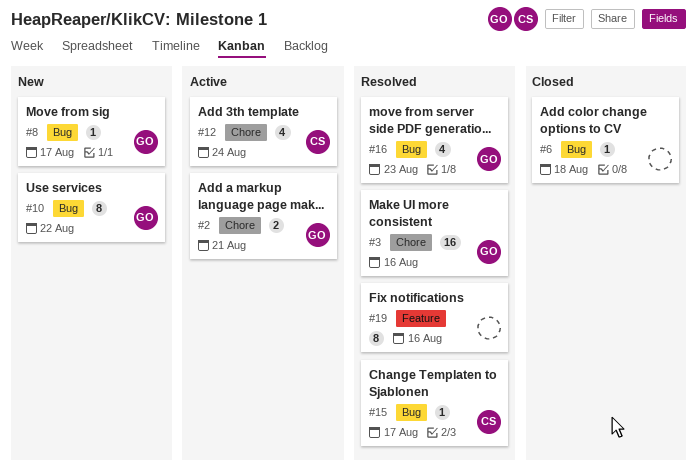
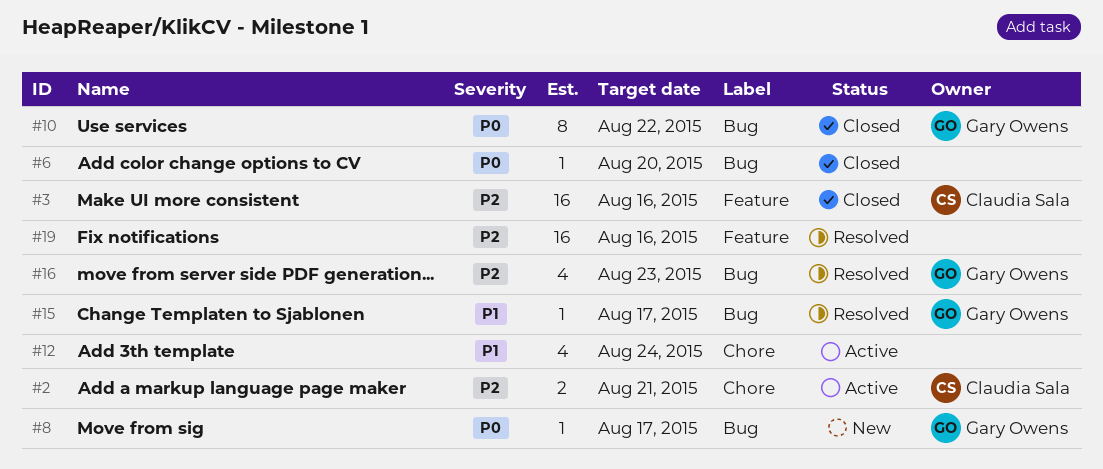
#2, owner: Gary Owens -> Claudia Sala
#3, status: Resolved -> Closed
#3, owner: Gary Owens -> Claudia Sala
#3, label: Chore -> Feature
#6, due: Aug 18 -> Aug 20
#10, status: New -> Closed
#12, owner: Claudia Sala -> none
#15, owner: Claudia Sala -> Gary Owens
#19, estimate: 8 -> 16

